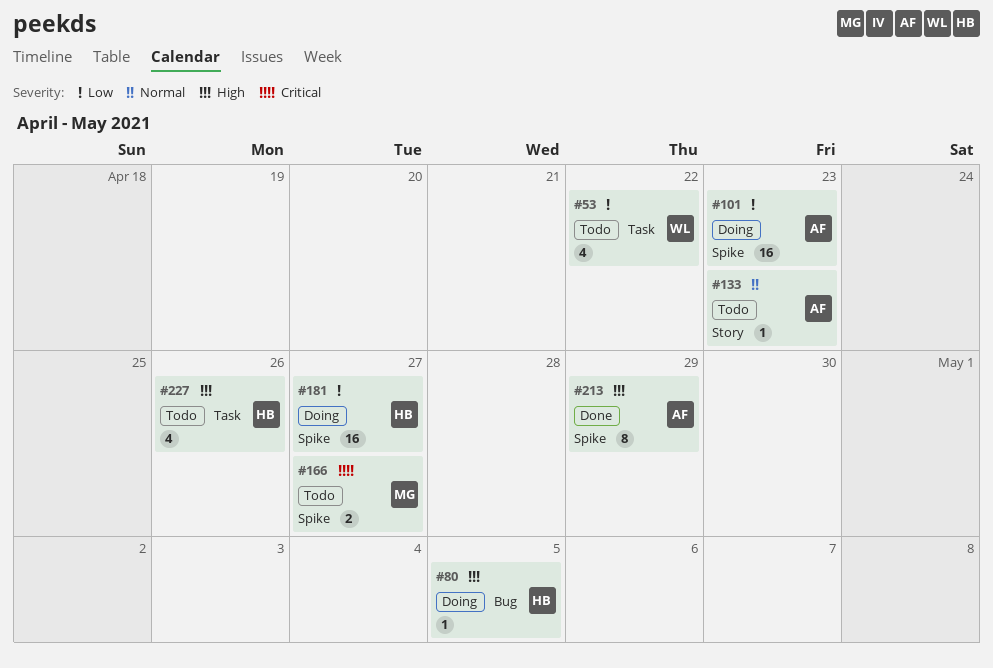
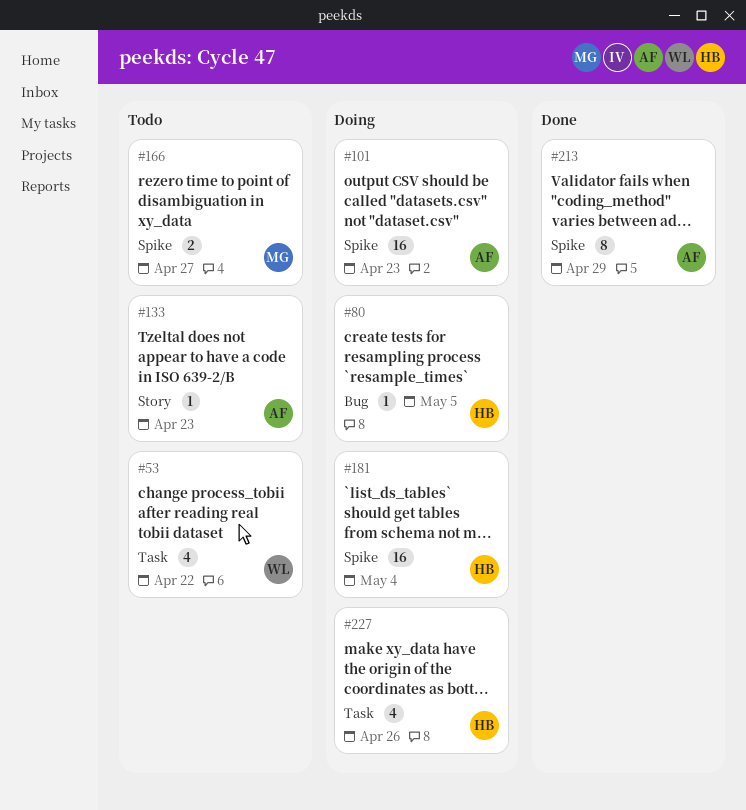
#181, due: Apr 27 -> May 4
#227, status: Todo -> Doing

